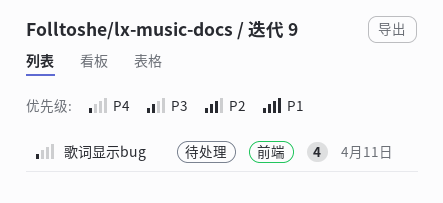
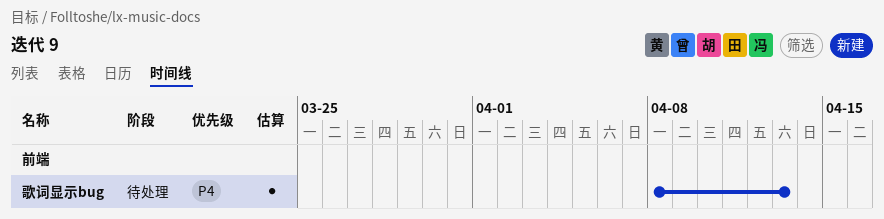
歌词显示bug, estimate: 4 -> 1
歌词显示bug, due: Apr 11 -> Apr 13

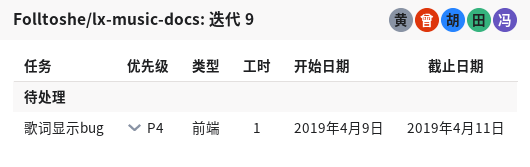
歌词显示bug, start: Apr 8 -> Apr 9
歌词显示bug, due: Apr 13 -> Apr 11

